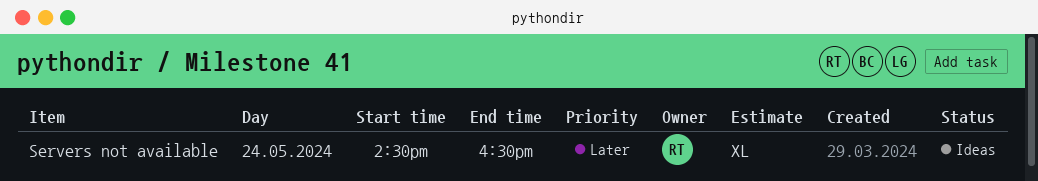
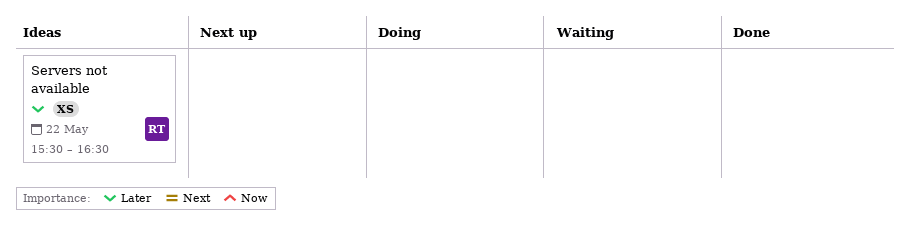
Servers not available, estimate: XL -> XS
Servers not available, day: May 24 -> May 22
Servers not available, begins: 14:30 -> 15:30

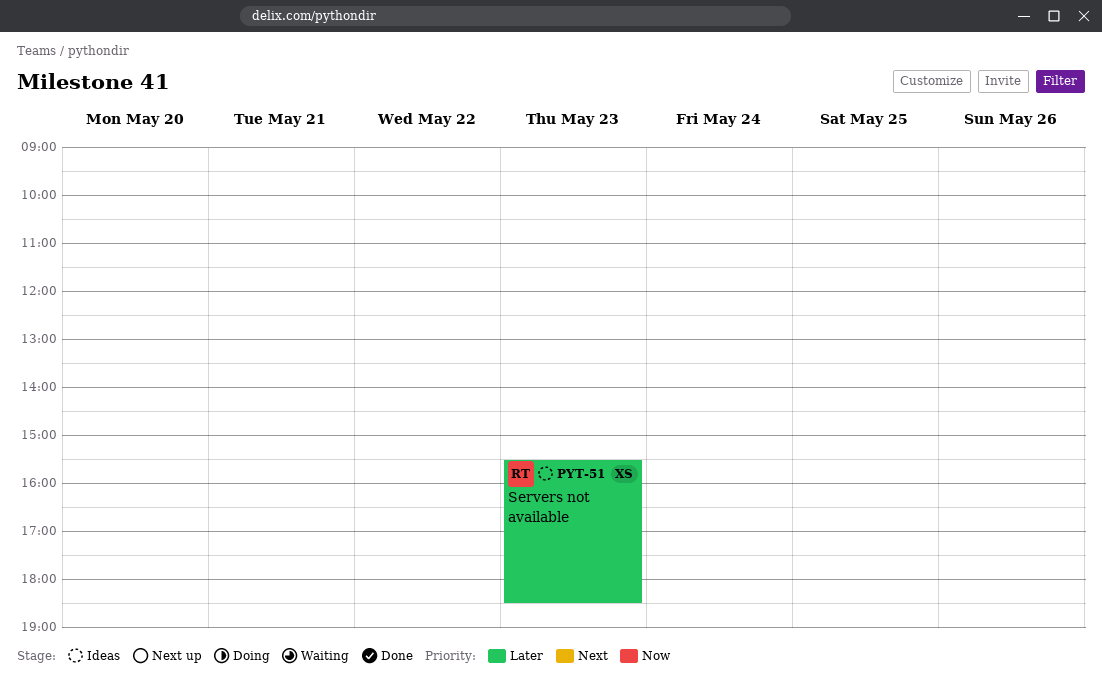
Servers not available, day: May 22 -> May 23
Servers not available, ends: 16:30 -> 18:30

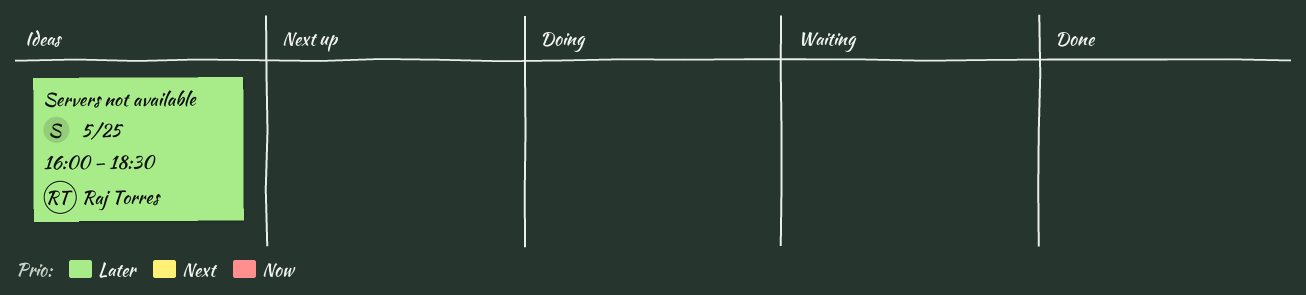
Servers not available, estimate: XS -> S
Servers not available, day: May 23 -> May 25
Servers not available, begins: 15:30 -> 16:00

